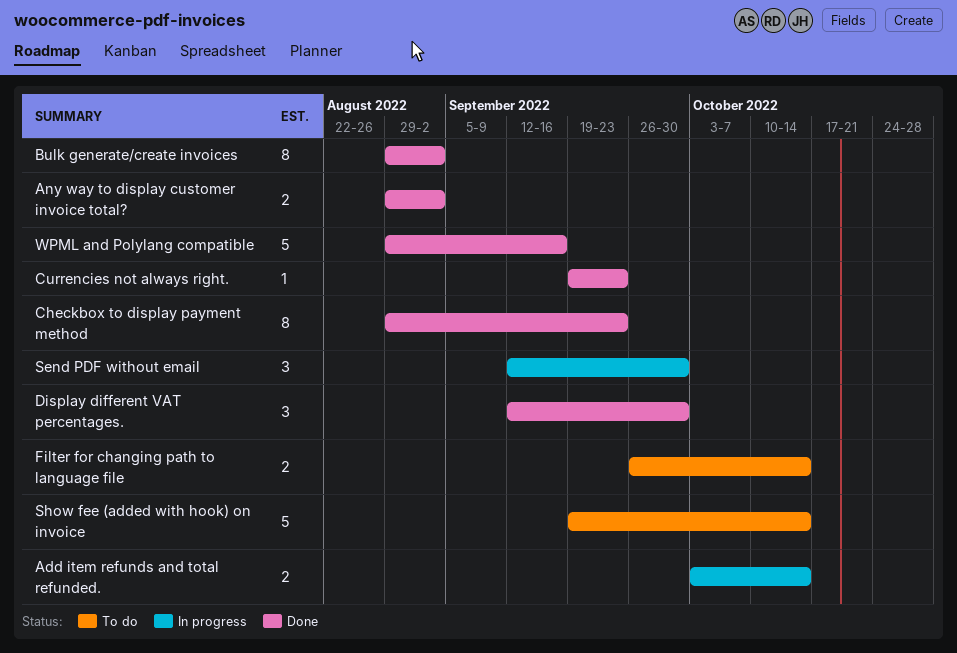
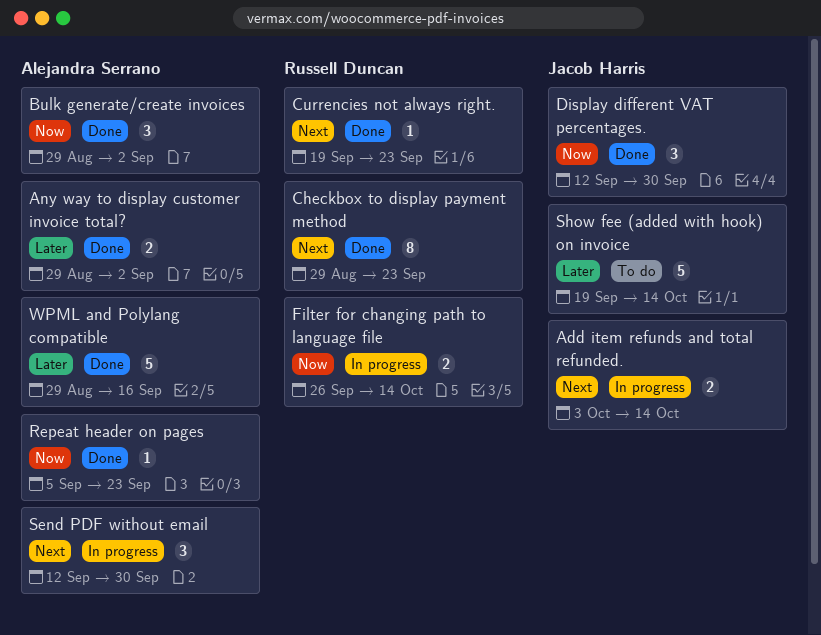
Bulk generate/create invoices, estimate: 8 -> 3
Filter for changing path to language file, status: To do -> In progress
Repeat header on pages: none -> present

